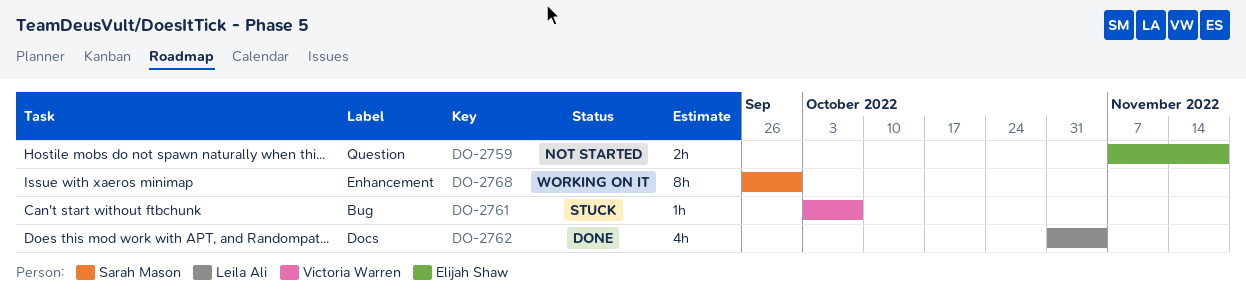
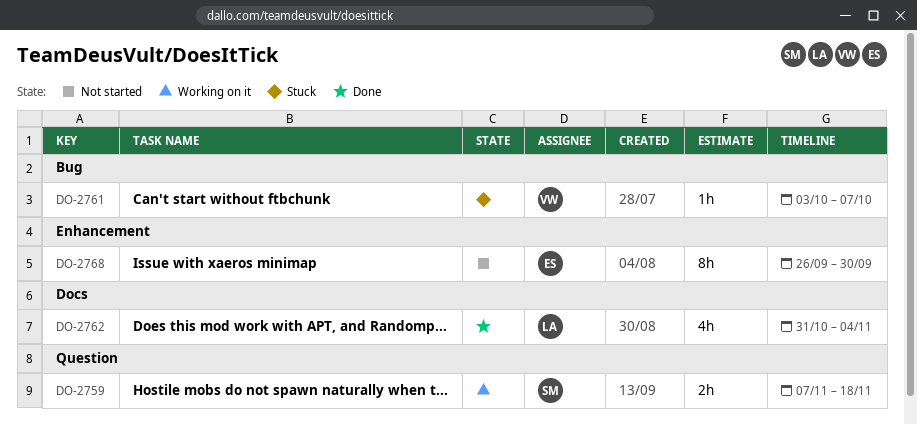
DO-2759, status: Not started -> Working on it
DO-2759, owner: Elijah Shaw -> Sarah Mason
DO-2768, status: Working on it -> Not started
DO-2768, owner: Sarah Mason -> Elijah Shaw

